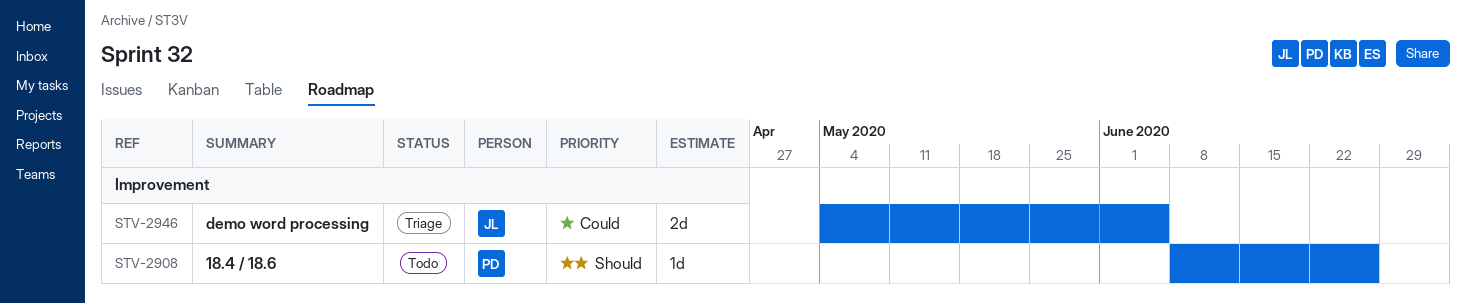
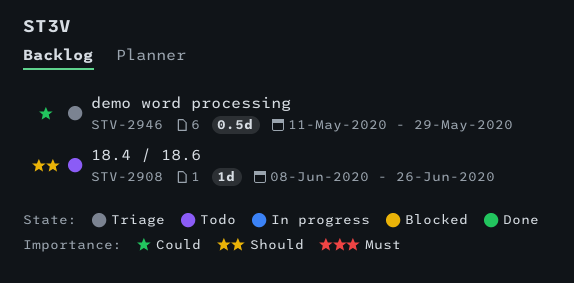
STV-2946, estimate: 2d -> 0.5d
STV-2946, start: May 4 -> May 11
STV-2946, due: Jun 5 -> May 29

